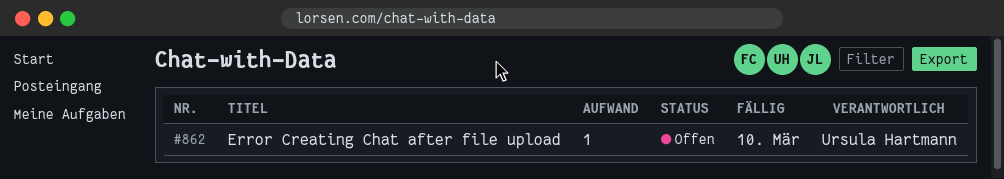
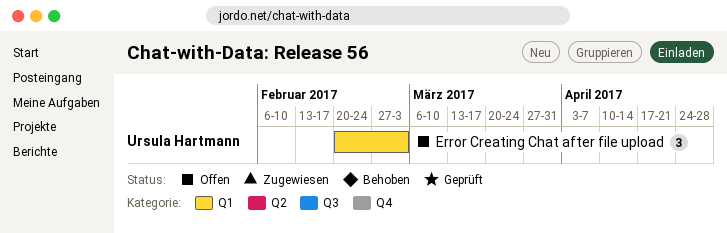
Error Creating Chat after file upload, estimate: 1 -> 3
Error Creating Chat after file upload, due: Mar 10 -> Mar 3

